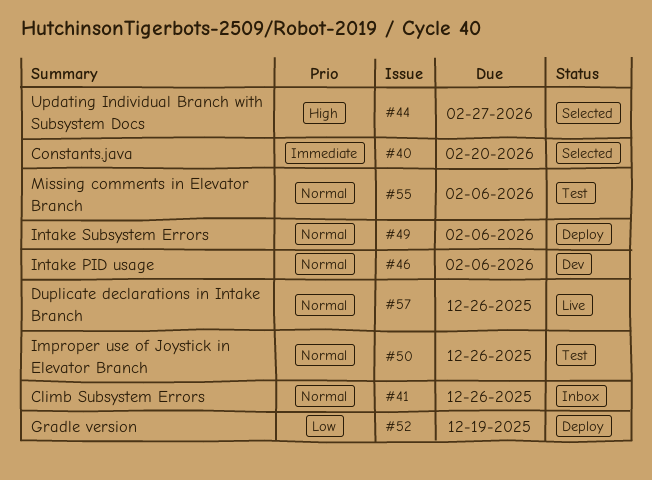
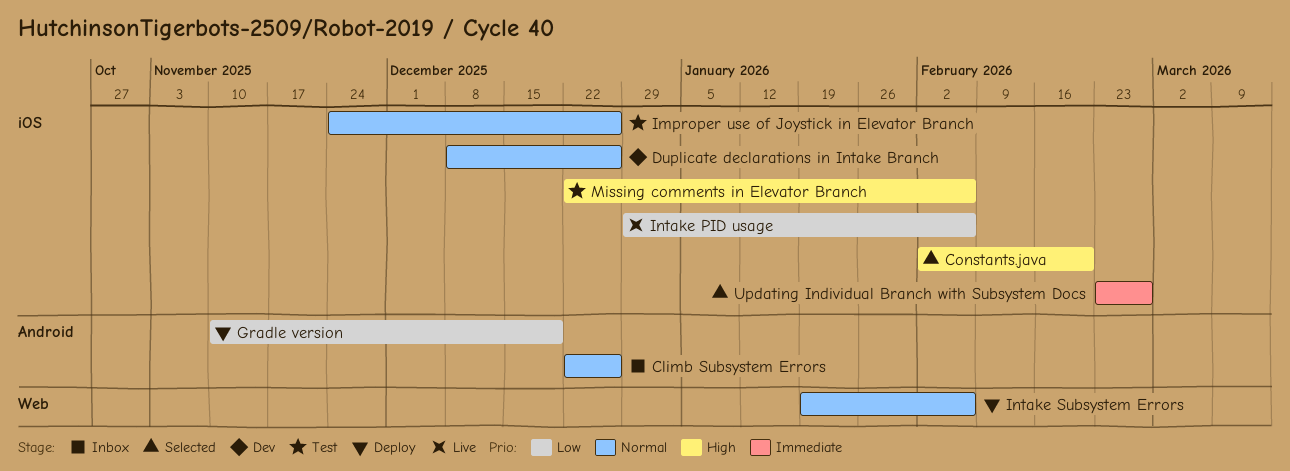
Constants.java, priority: Immediate -> High
Duplicate declarations in Intake Branch, status: Live -> Dev
Intake PID usage, status: Dev -> Live
Intake PID usage, priority: Normal -> Low
Missing comments in Elevator Branch, priority: Normal -> High
Updating Individual Branch with Subsystem Docs, priority: High -> Immediate

